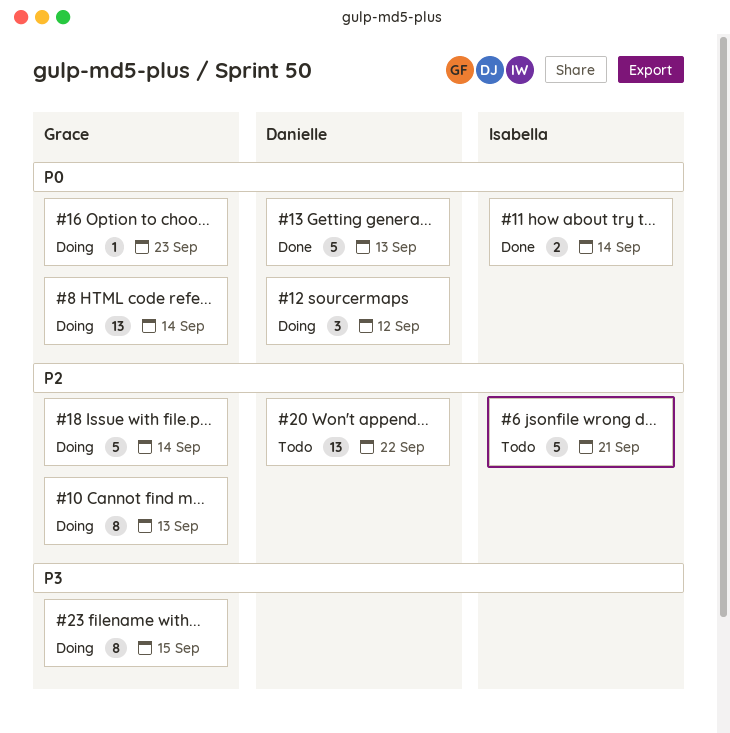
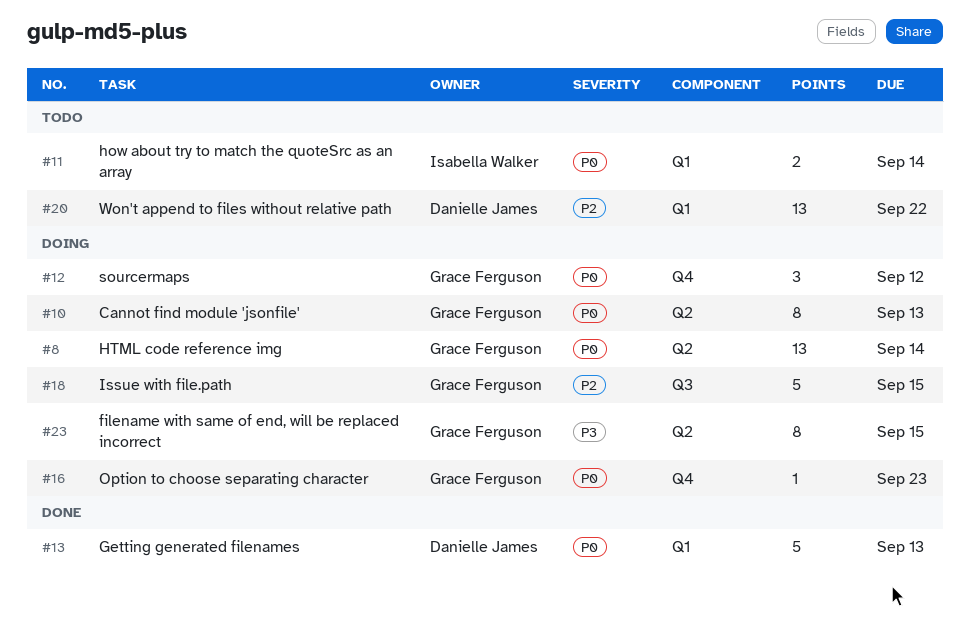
#6: present -> none
#10, priority: P2 -> P0
#11, status: Done -> Todo
#12, owner: Danielle James -> Grace Ferguson
#18, due: Sep 14 -> Sep 15

